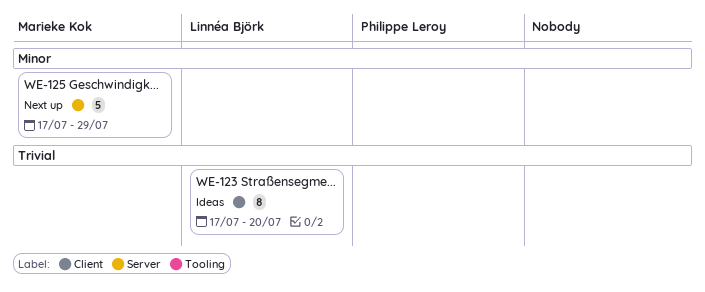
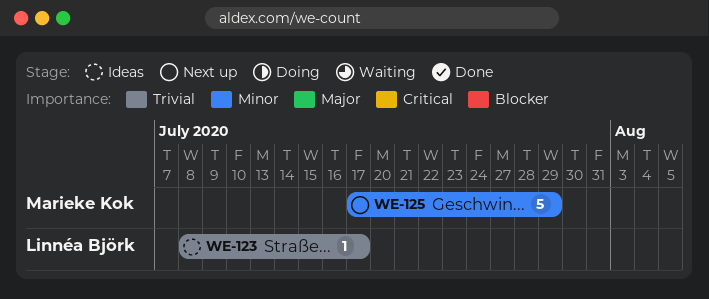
WE-123, estimate: 8 -> 1
WE-123, start: Jul 17 -> Jul 8
WE-123, due: Jul 20 -> Jul 17

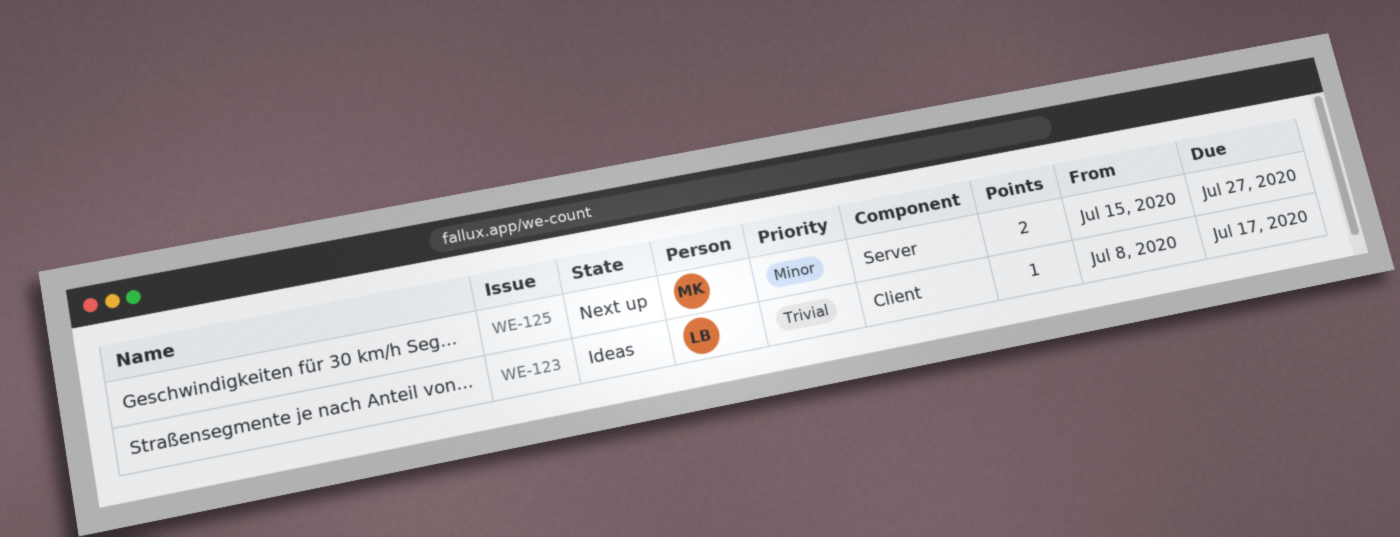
WE-125, estimate: 5 -> 2
WE-125, start: Jul 17 -> Jul 15
WE-125, due: Jul 29 -> Jul 27

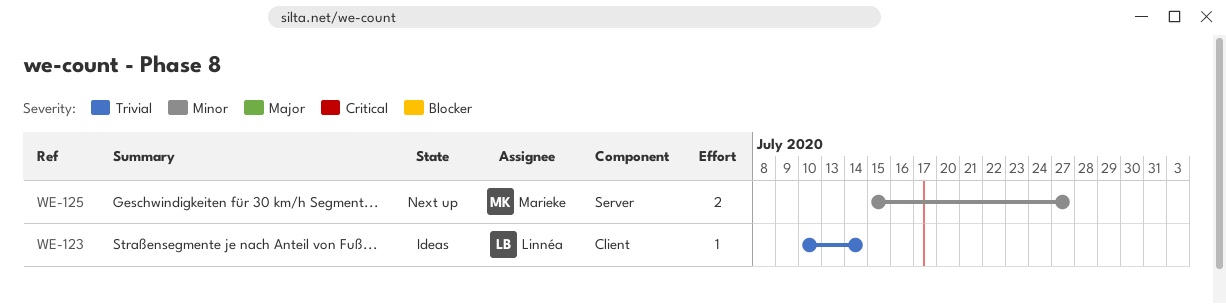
WE-123, start: Jul 8 -> Jul 10
WE-123, due: Jul 17 -> Jul 14

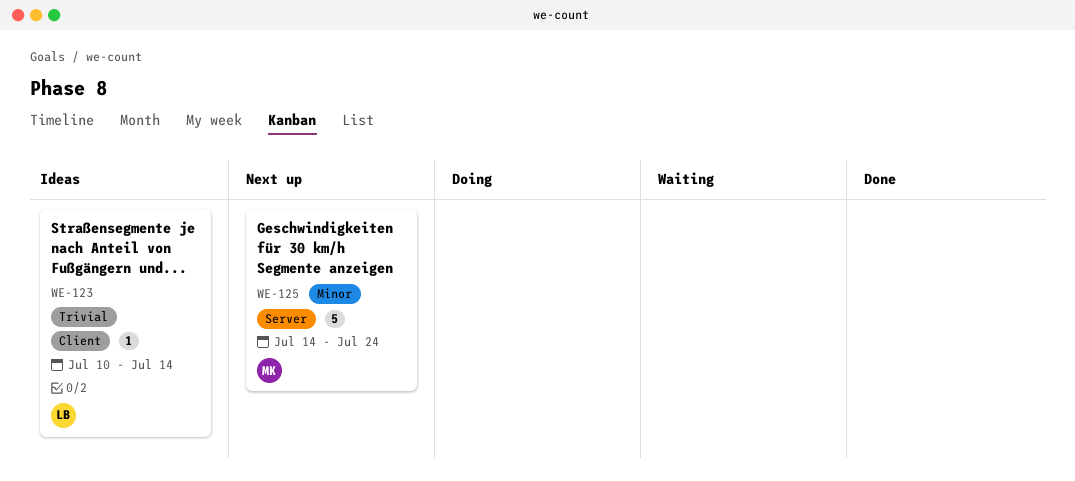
WE-125, estimate: 2 -> 5
WE-125, start: Jul 15 -> Jul 14
WE-125, due: Jul 27 -> Jul 24

